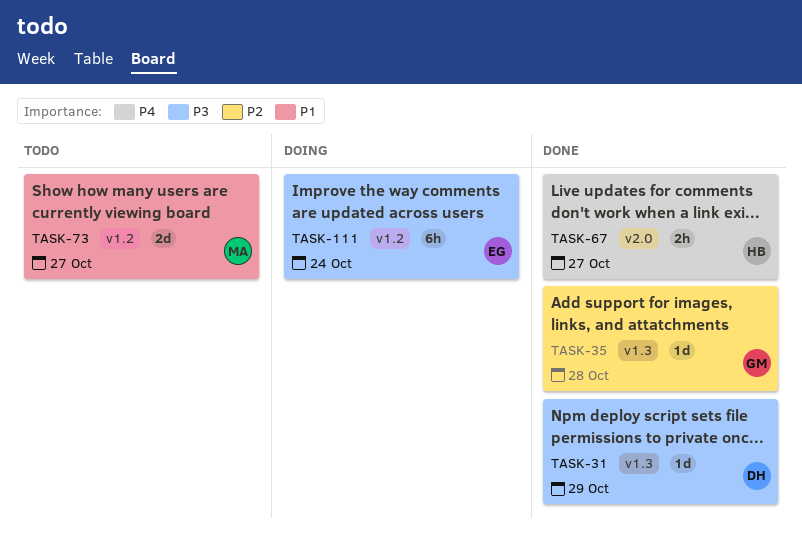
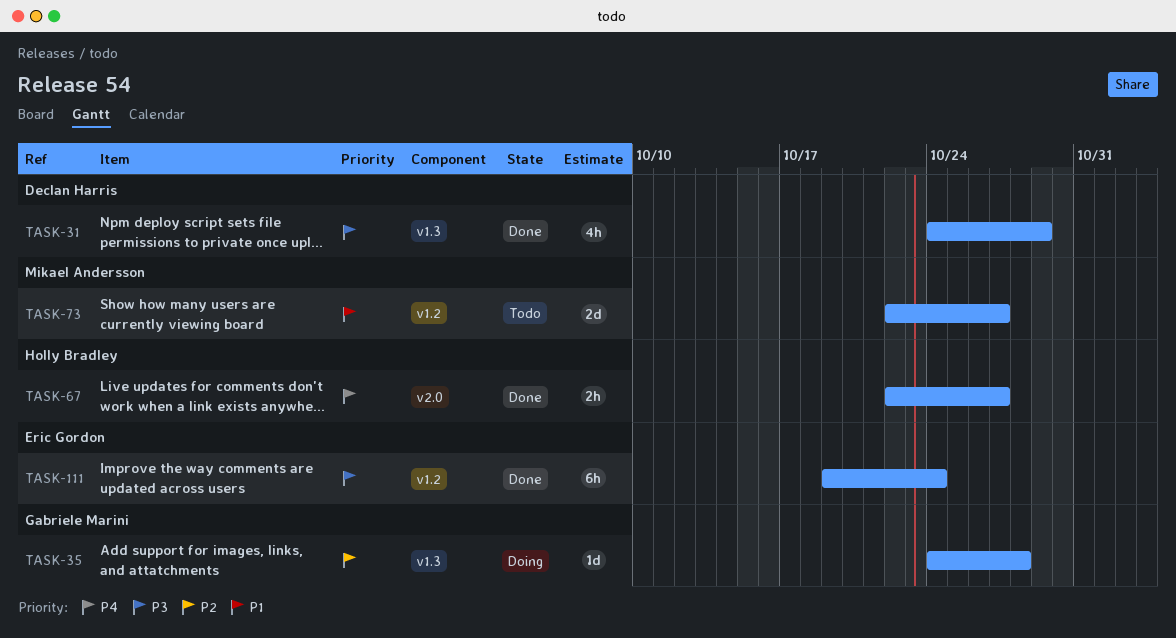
TASK-31, estimate: 1d -> 4h
TASK-35, status: Done -> Doing
TASK-111, status: Doing -> Done

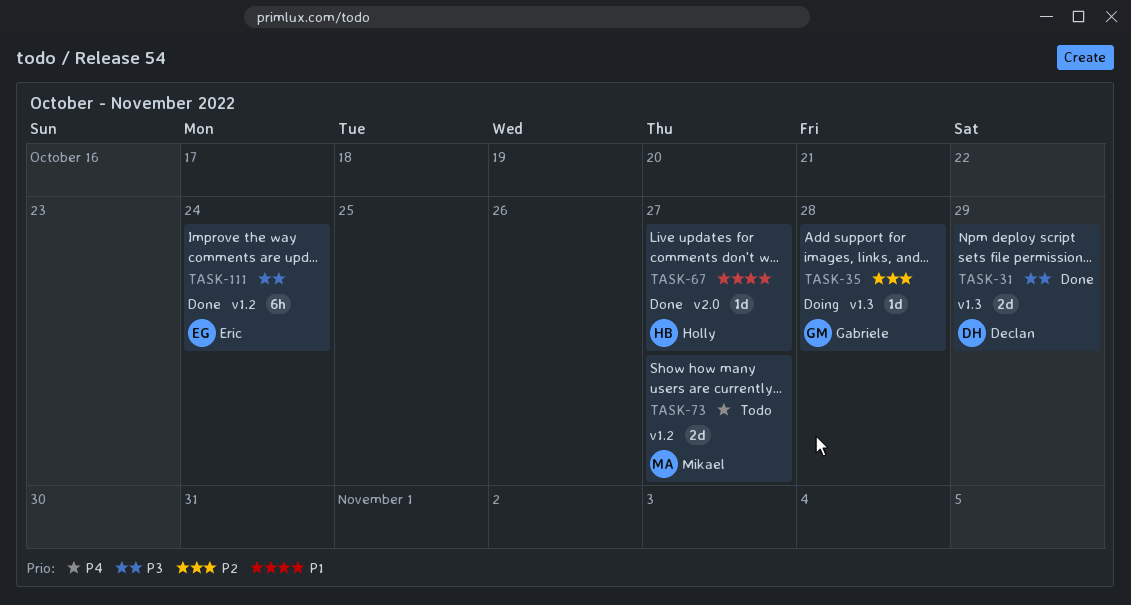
TASK-31, estimate: 4h -> 2d
TASK-67, priority: P4 -> P1
TASK-67, estimate: 2h -> 1d
TASK-73, priority: P1 -> P4

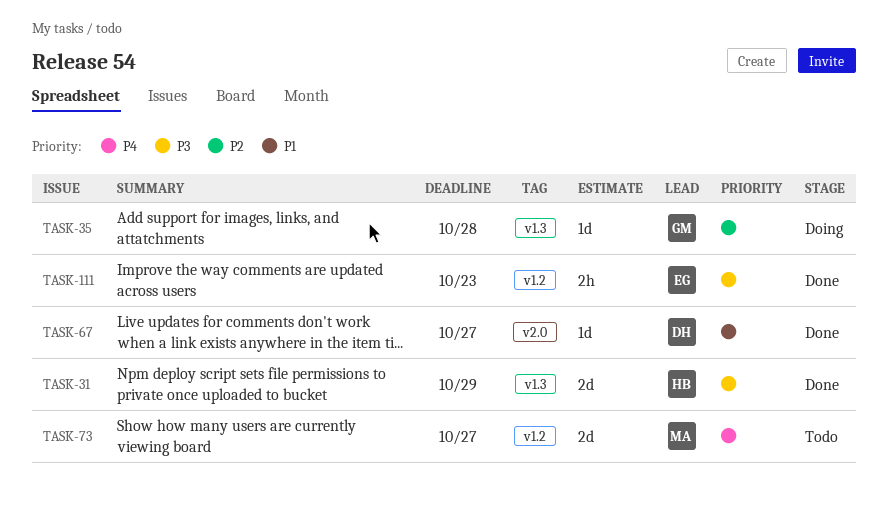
TASK-31, owner: Declan -> Holly
TASK-67, owner: Holly -> Declan
TASK-111, estimate: 6h -> 2h
TASK-111, due: Oct 24 -> Oct 23

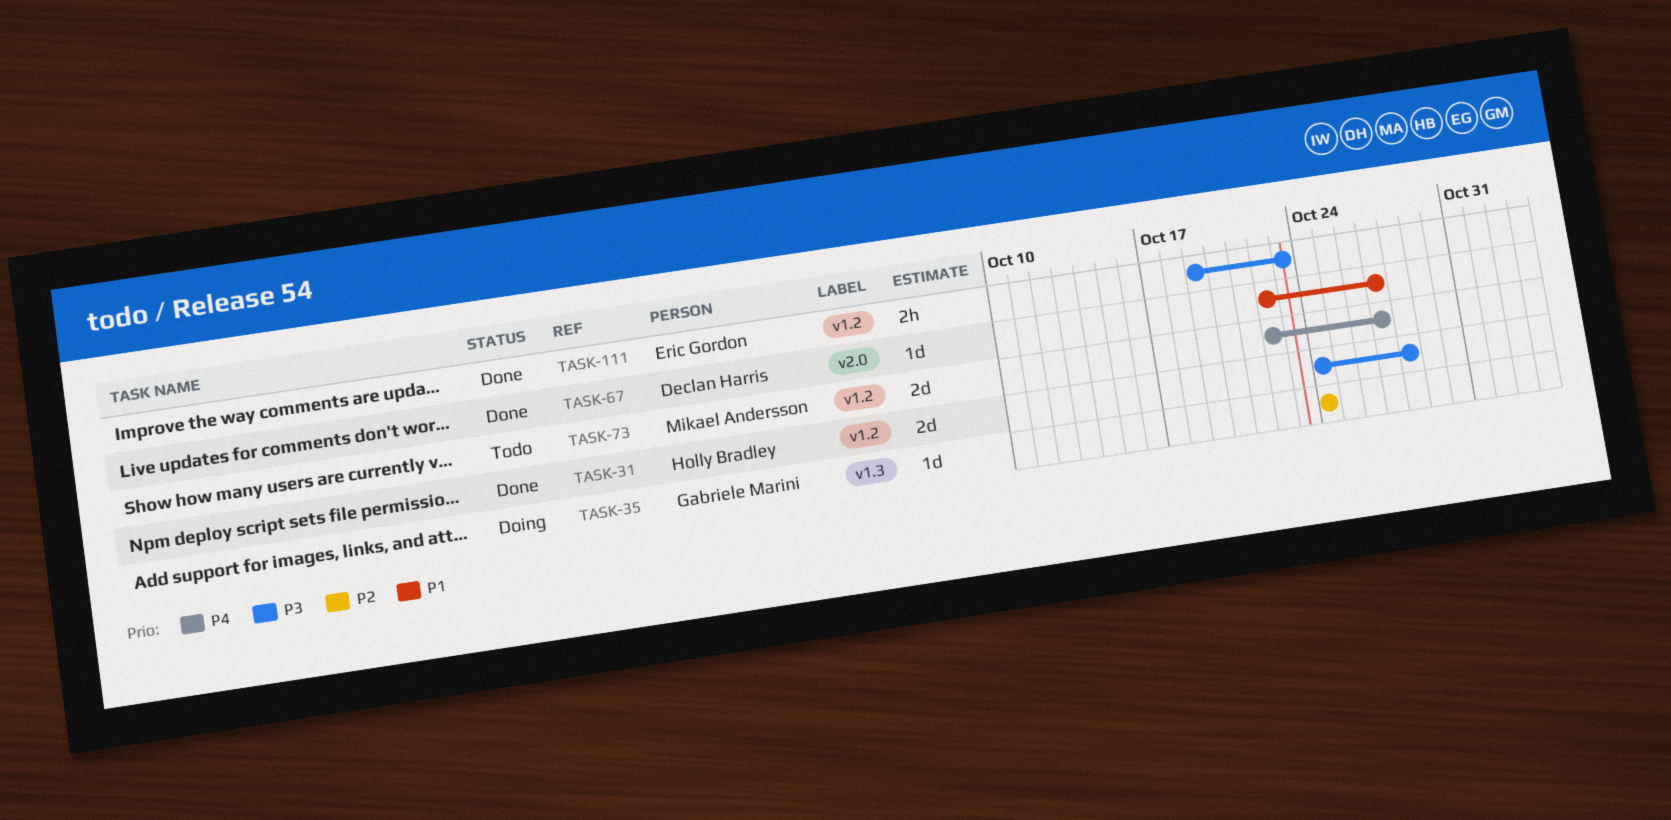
TASK-31, label: v1.3 -> v1.2
TASK-31, due: Oct 29 -> Oct 28
TASK-35, due: Oct 28 -> Oct 24

